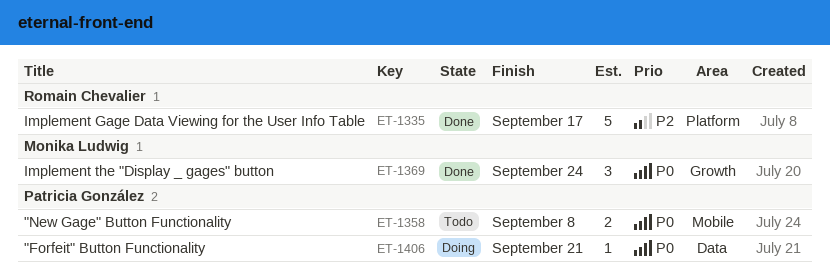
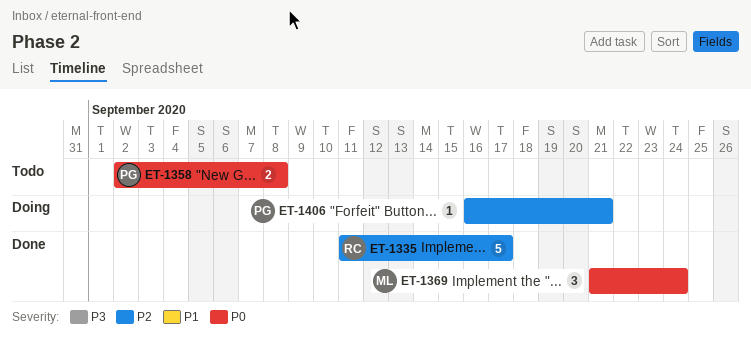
ET-1406, priority: P0 -> P2

